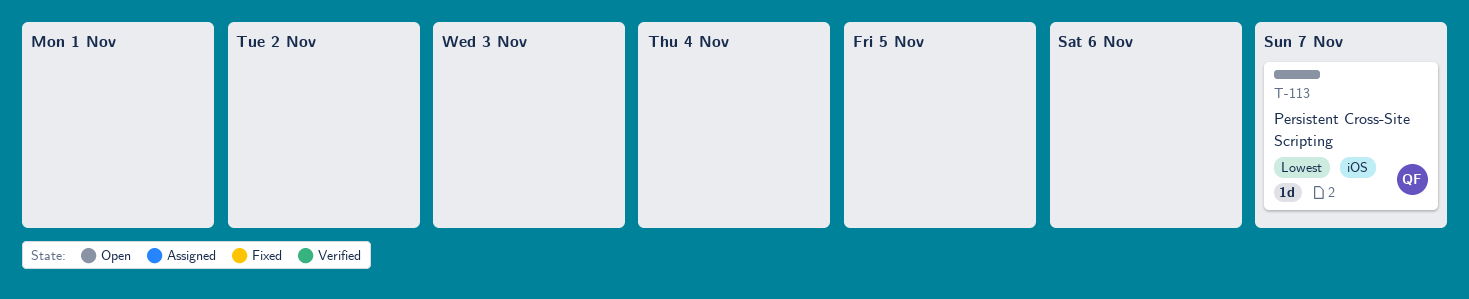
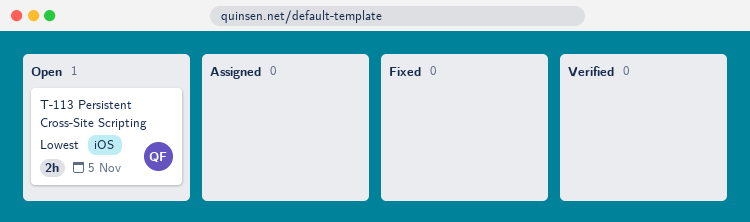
T-113, estimate: 1d -> 2h
T-113, due: Nov 7 -> Nov 5

